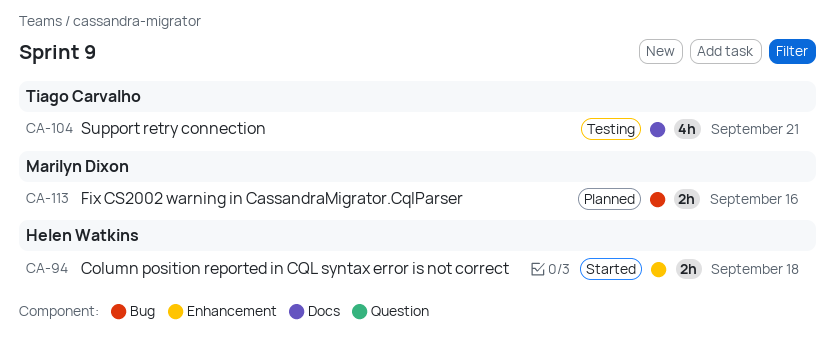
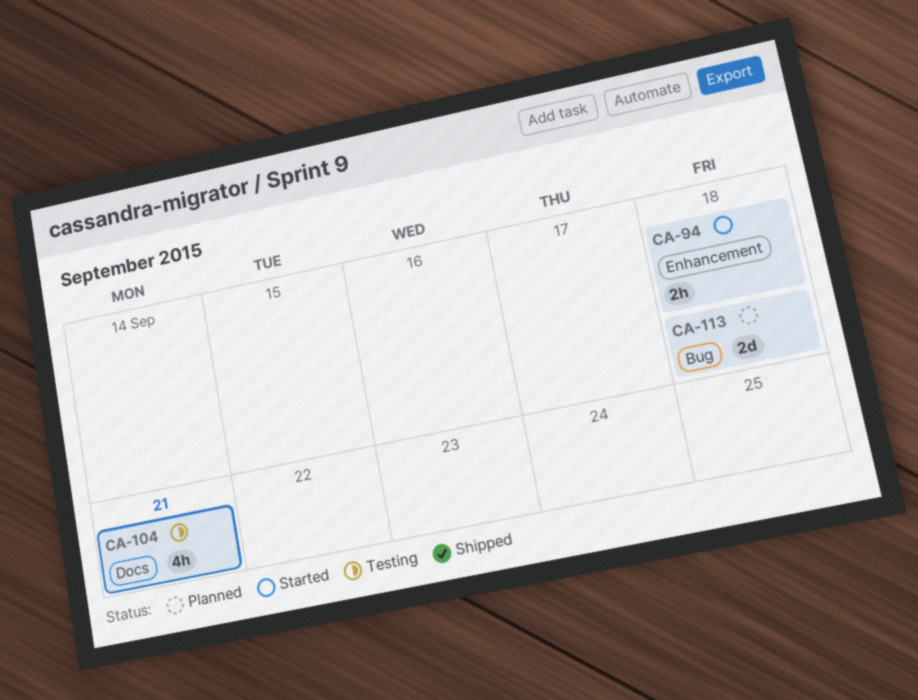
CA-113, estimate: 2h -> 2d
CA-113, due: Sep 16 -> Sep 18

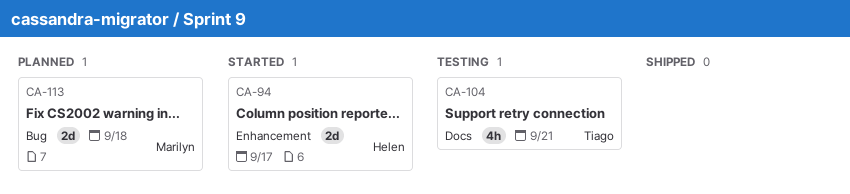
CA-94, estimate: 2h -> 2d
CA-94, due: Sep 18 -> Sep 17

